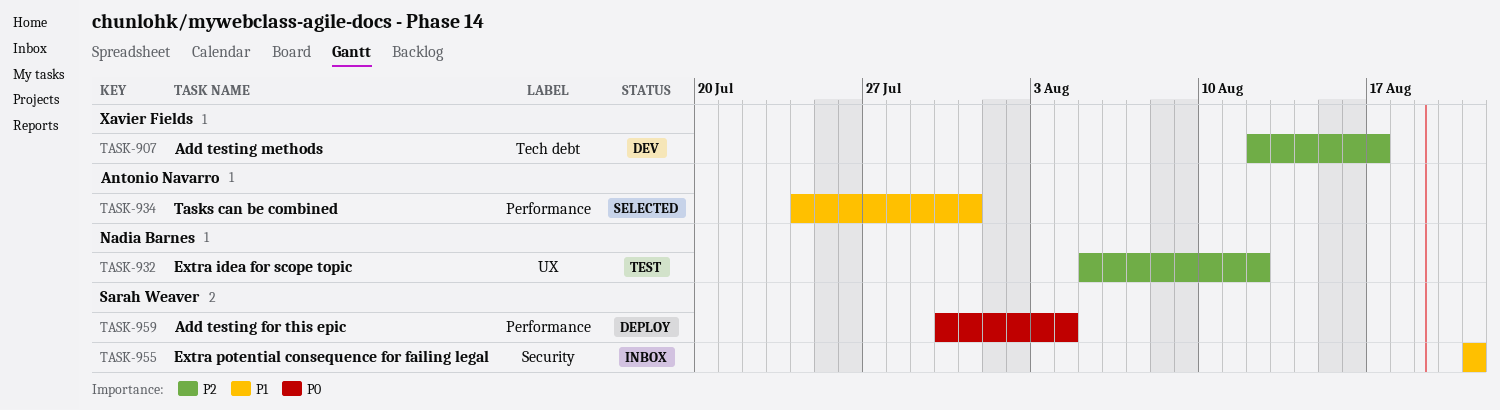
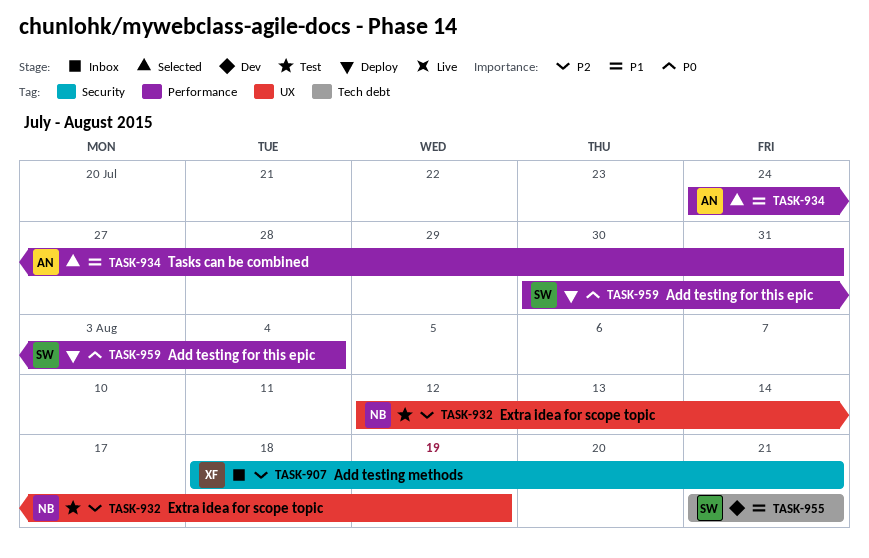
TASK-907, status: Dev -> Inbox
TASK-907, label: Tech debt -> Security
TASK-907, start: Aug 12 -> Aug 18
TASK-907, due: Aug 17 -> Aug 21
TASK-932, start: Aug 5 -> Aug 12
TASK-932, due: Aug 12 -> Aug 19
TASK-955, status: Inbox -> Dev
TASK-955, label: Security -> Tech debt

